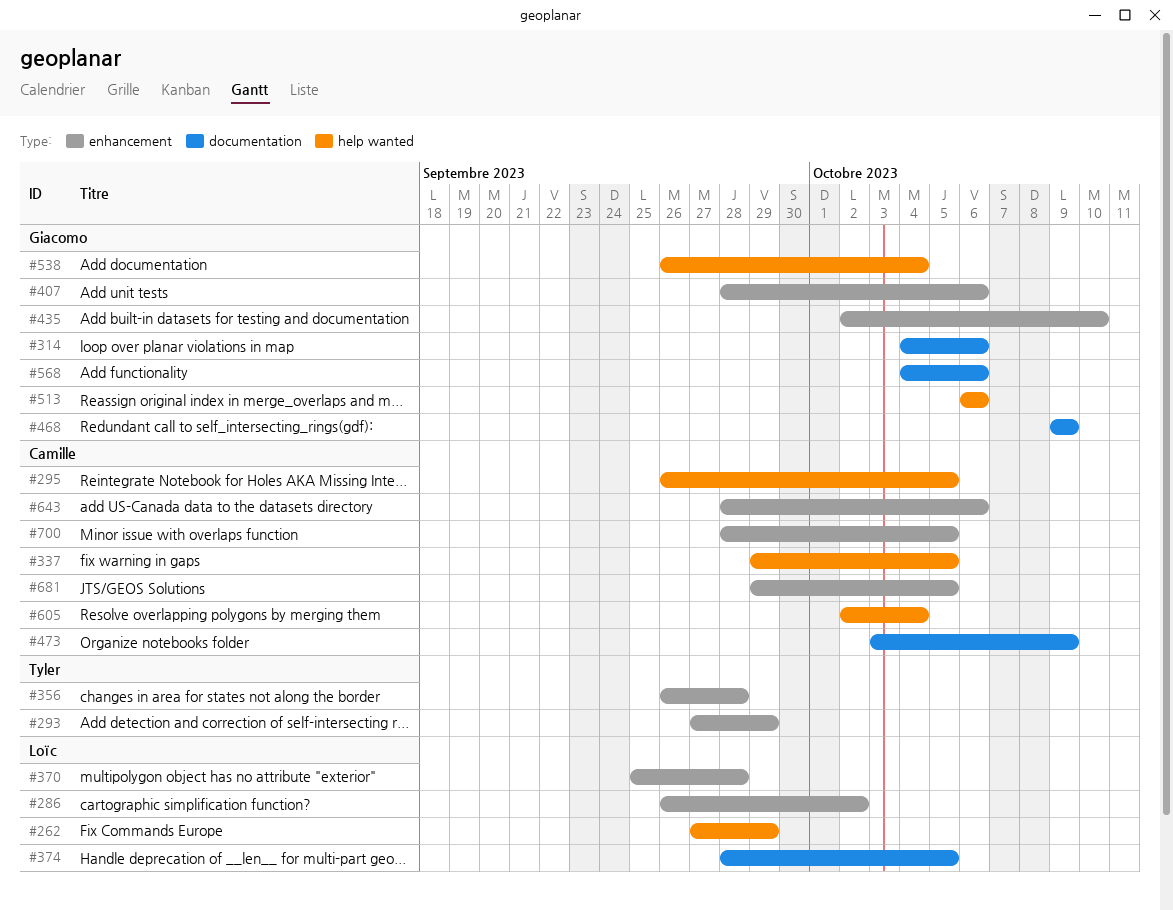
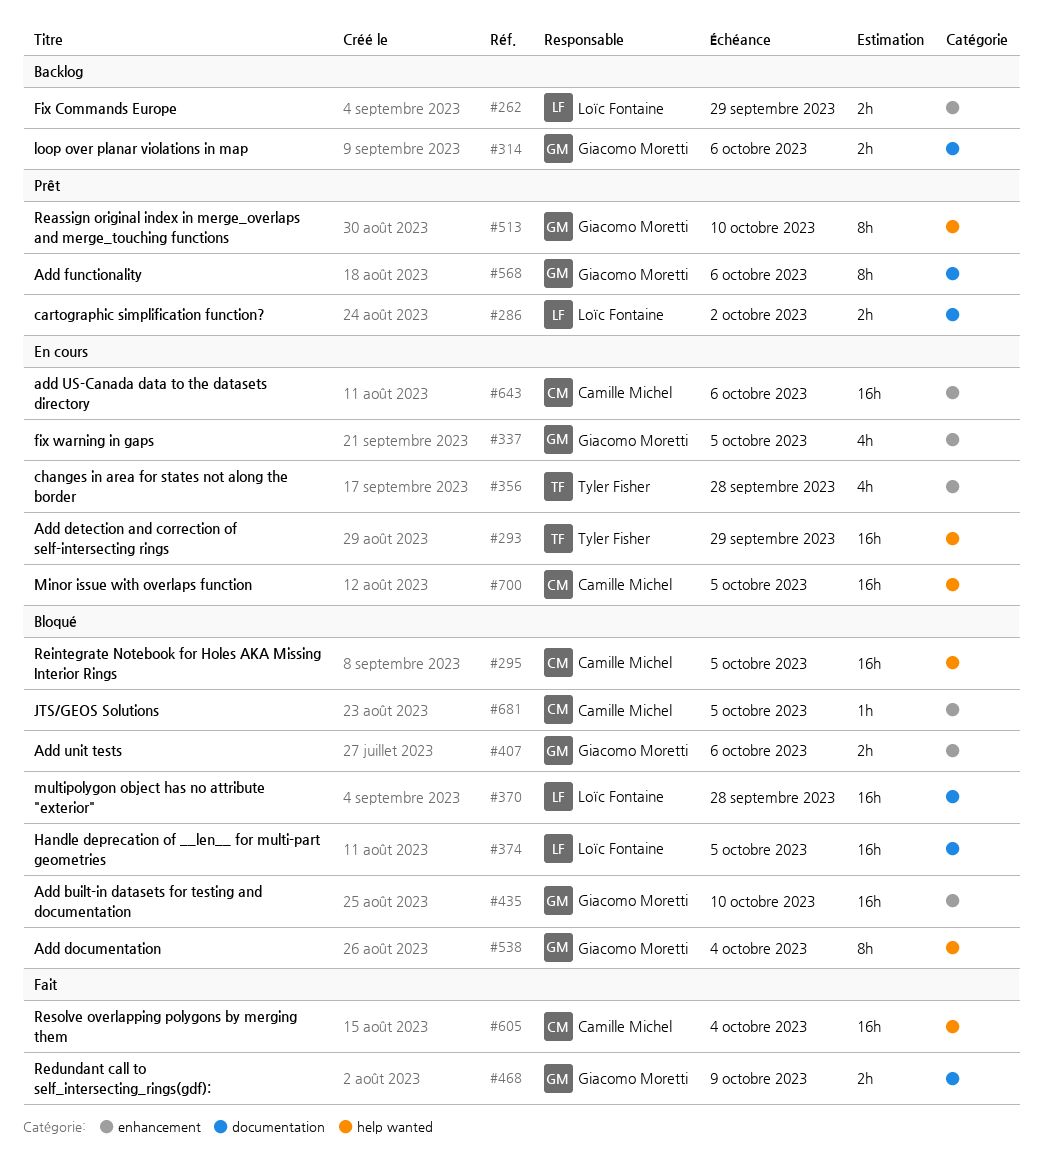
#262, label: help wanted -> enhancement
#286, label: enhancement -> documentation
#293, label: enhancement -> help wanted
#337, owner: Camille Michel -> Giacomo Moretti
#337, label: help wanted -> enhancement
#370, label: enhancement -> documentation
#473: present -> none
#513, due: Oct 6 -> Oct 10
#700, label: enhancement -> help wanted

